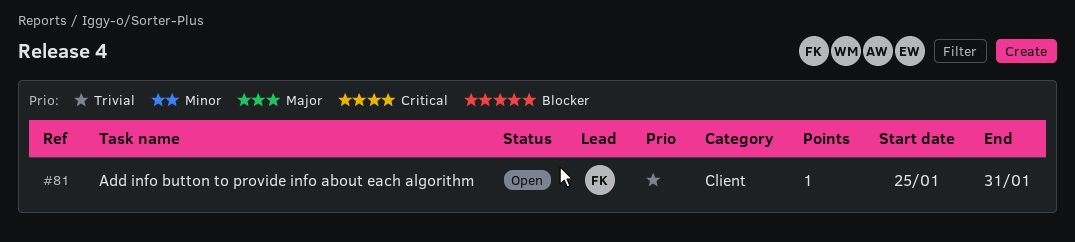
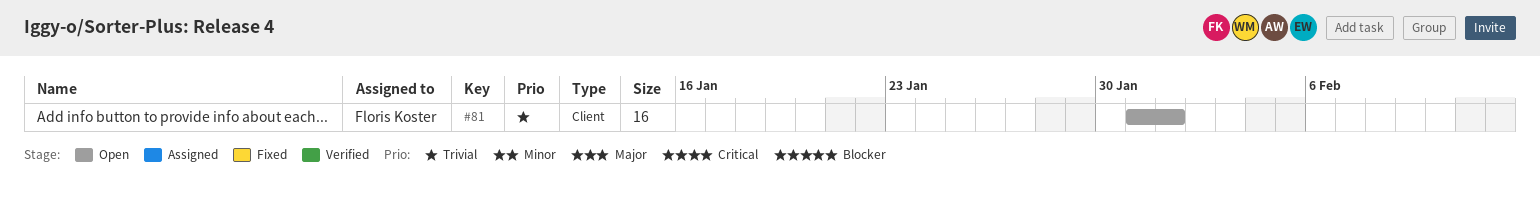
#81, estimate: 1 -> 16
#81, start: Jan 25 -> Jan 31
#81, due: Jan 31 -> Feb 1

